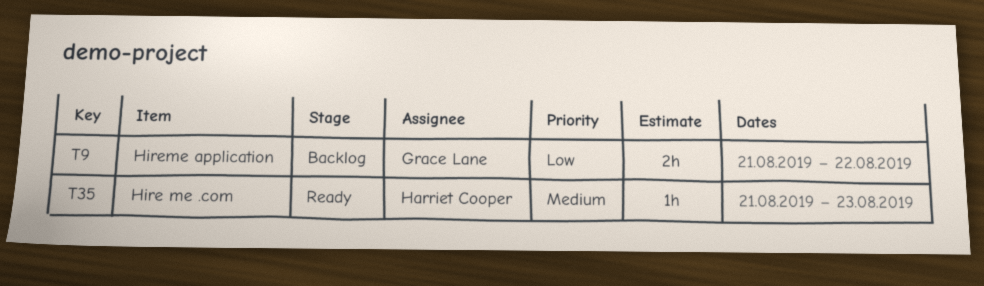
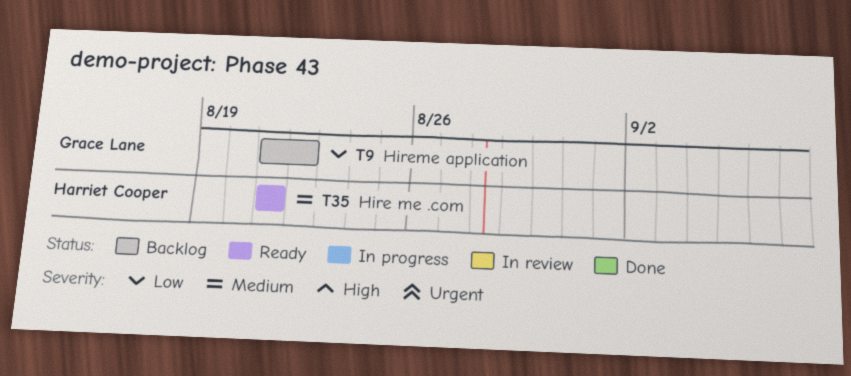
T35, due: Aug 23 -> Aug 21

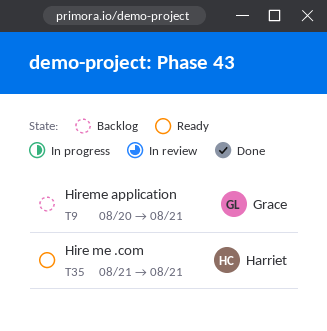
T9, start: Aug 21 -> Aug 20
T9, due: Aug 22 -> Aug 21

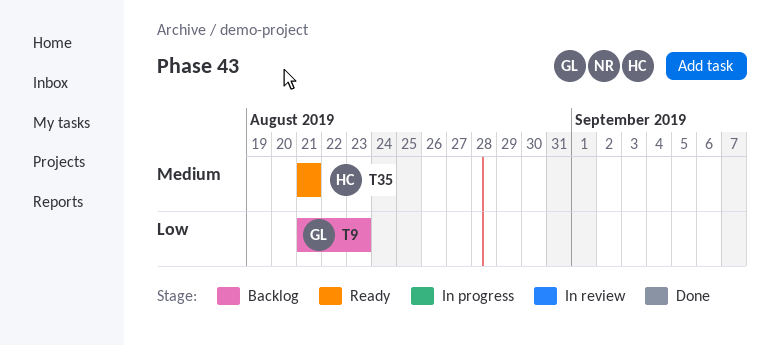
T9, start: Aug 20 -> Aug 21
T9, due: Aug 21 -> Aug 23

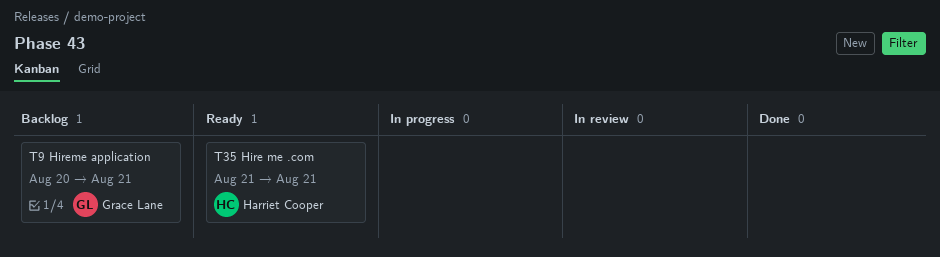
T9, start: Aug 21 -> Aug 20
T9, due: Aug 23 -> Aug 21

